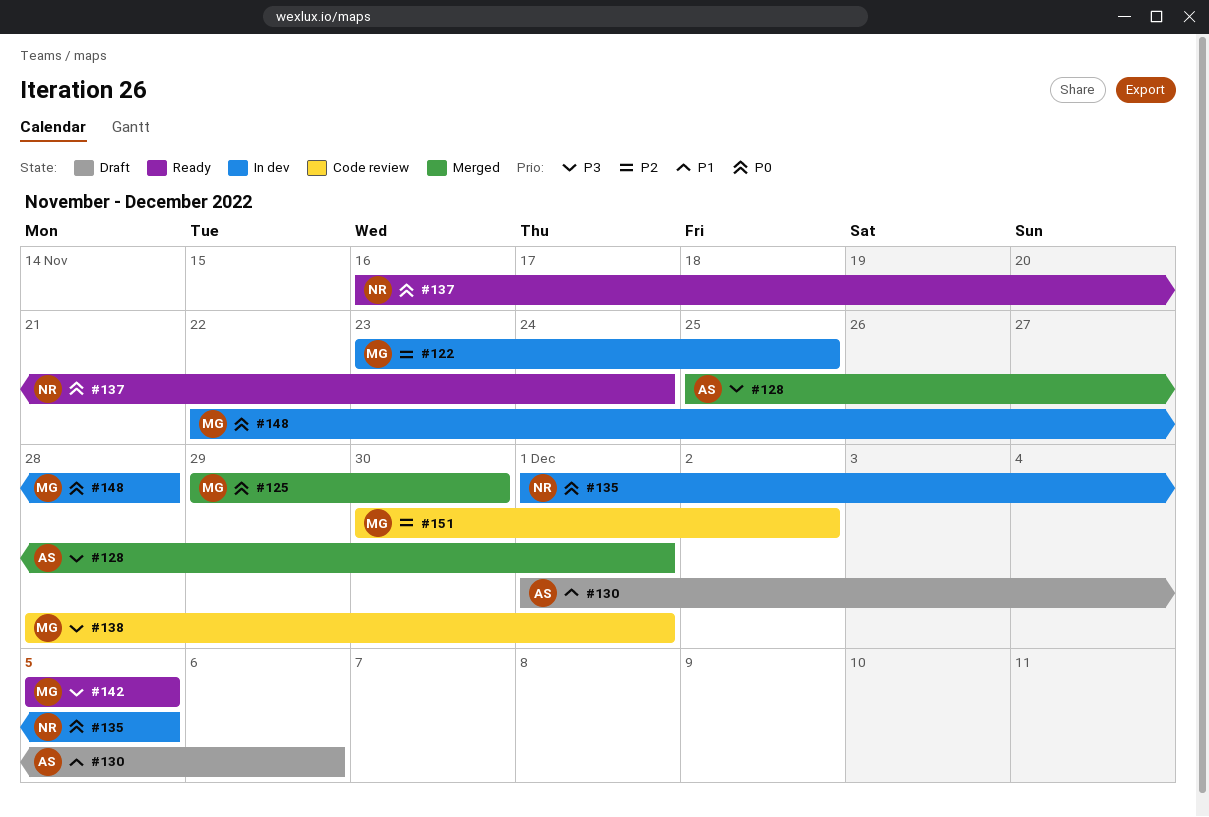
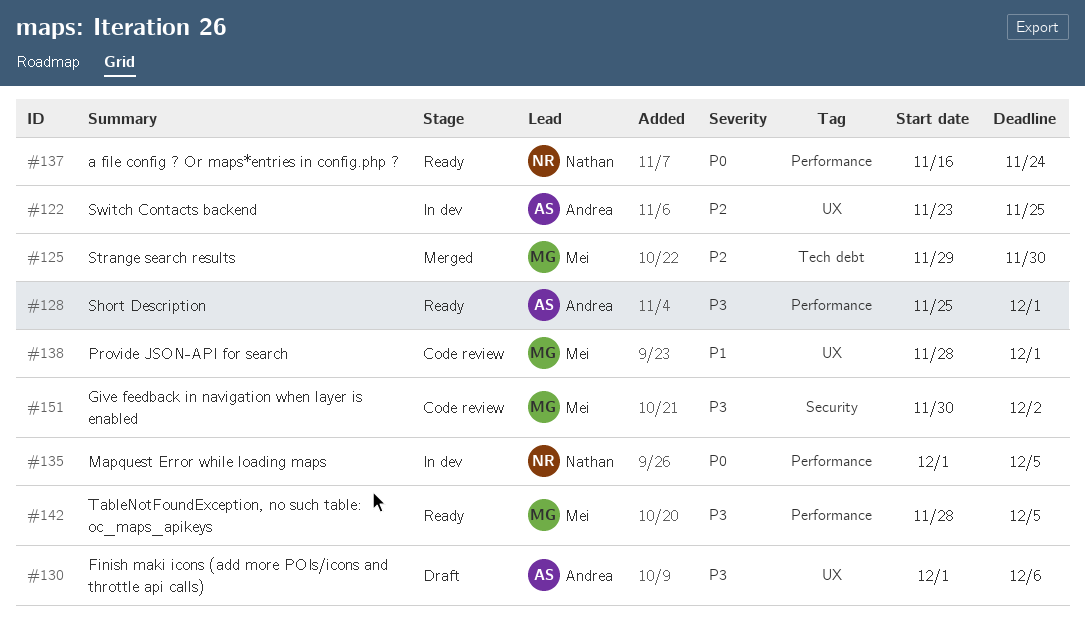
#122, owner: Mei -> Andrea
#125, priority: P0 -> P2
#128, status: Merged -> Ready
#130, priority: P1 -> P3
#138, priority: P3 -> P1
#142, start: Dec 5 -> Nov 28
#148: present -> none
#151, priority: P2 -> P3

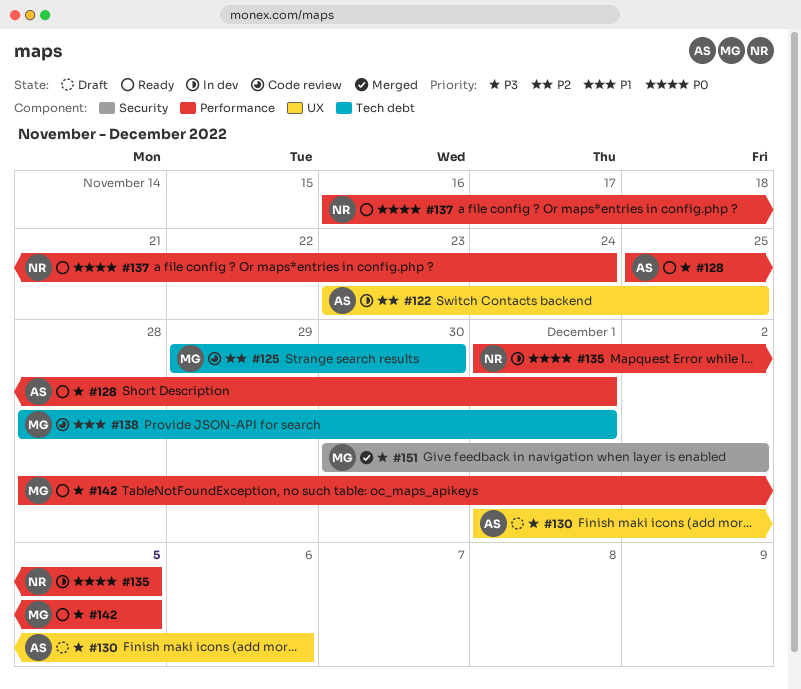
#125, status: Merged -> Code review
#138, label: UX -> Tech debt
#151, status: Code review -> Merged

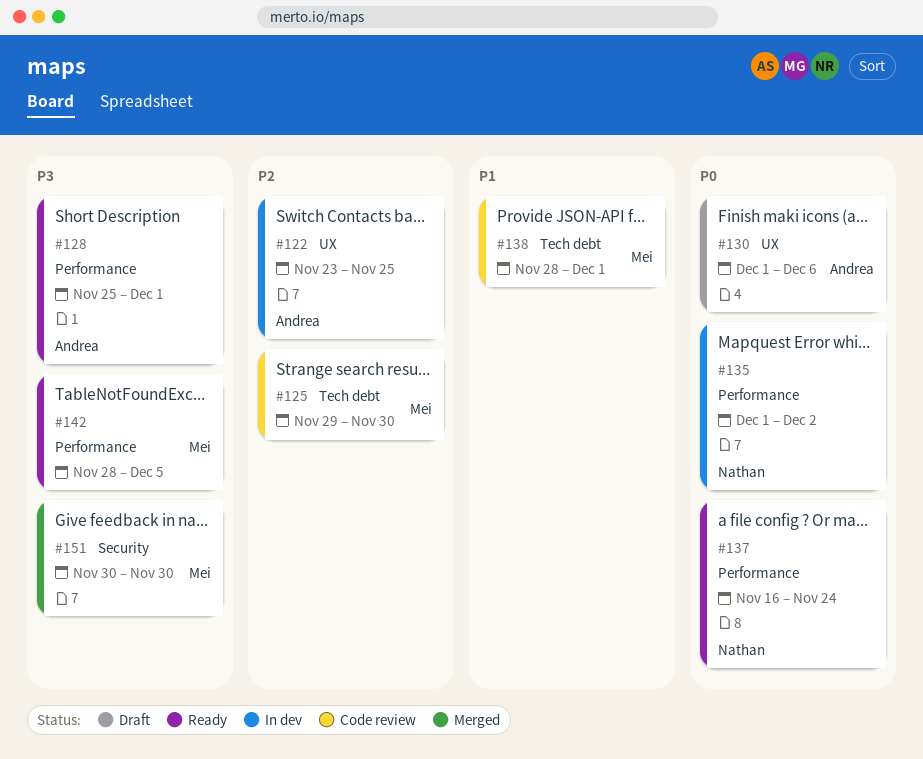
#130, priority: P3 -> P0
#135, due: Dec 5 -> Dec 2
#151, due: Dec 2 -> Nov 30

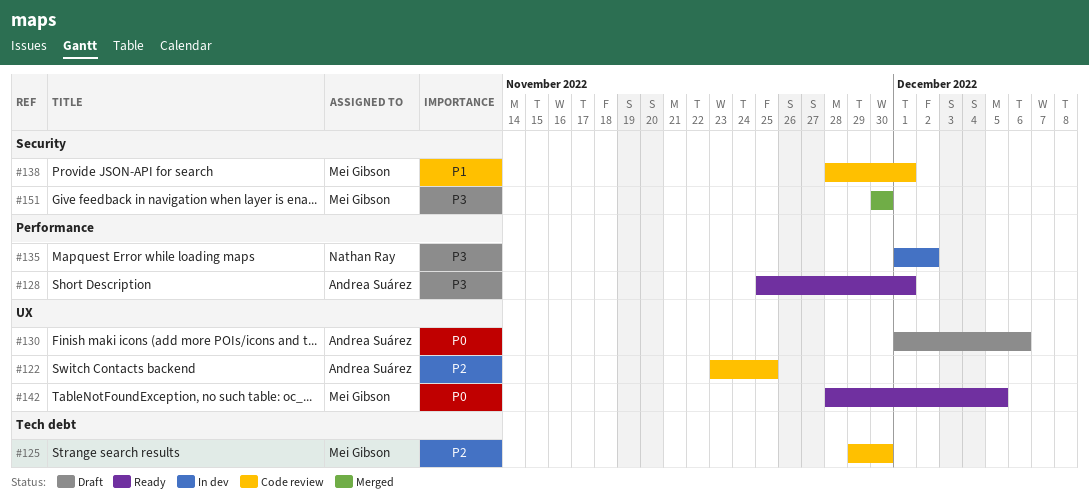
#122, status: In dev -> Code review
#135, priority: P0 -> P3
#137: present -> none
#138, label: Tech debt -> Security
#142, priority: P3 -> P0
#142, label: Performance -> UX

